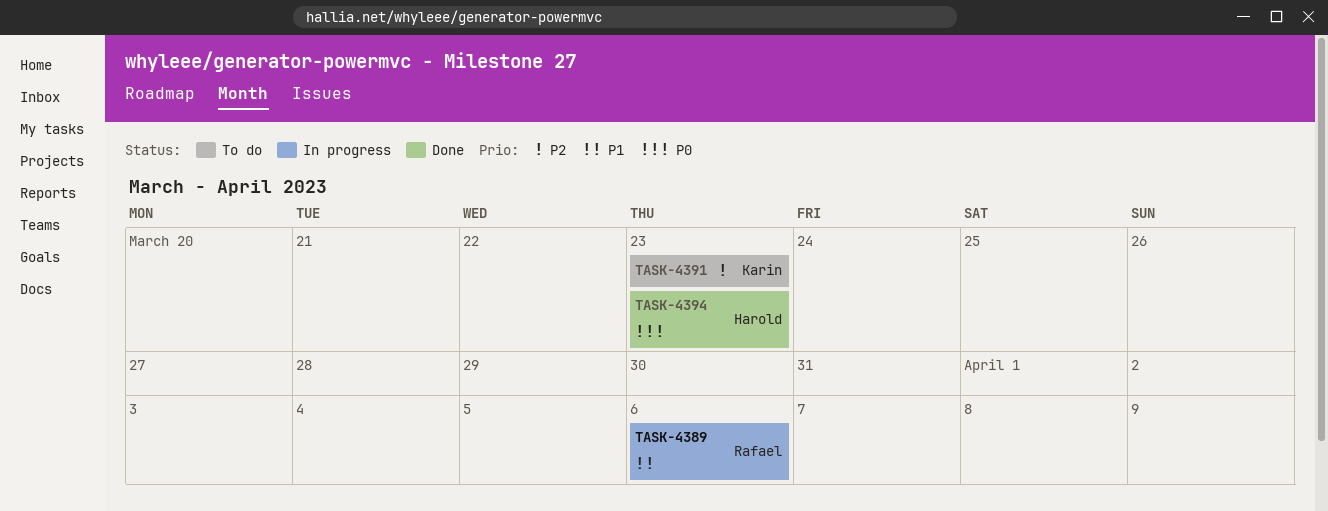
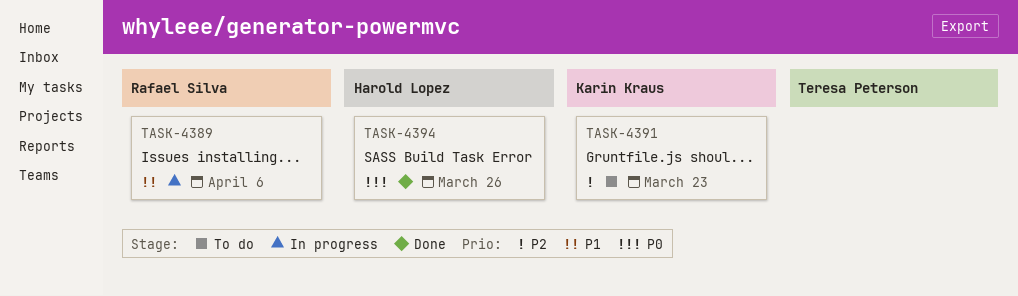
TASK-4394, due: Mar 23 -> Mar 26

